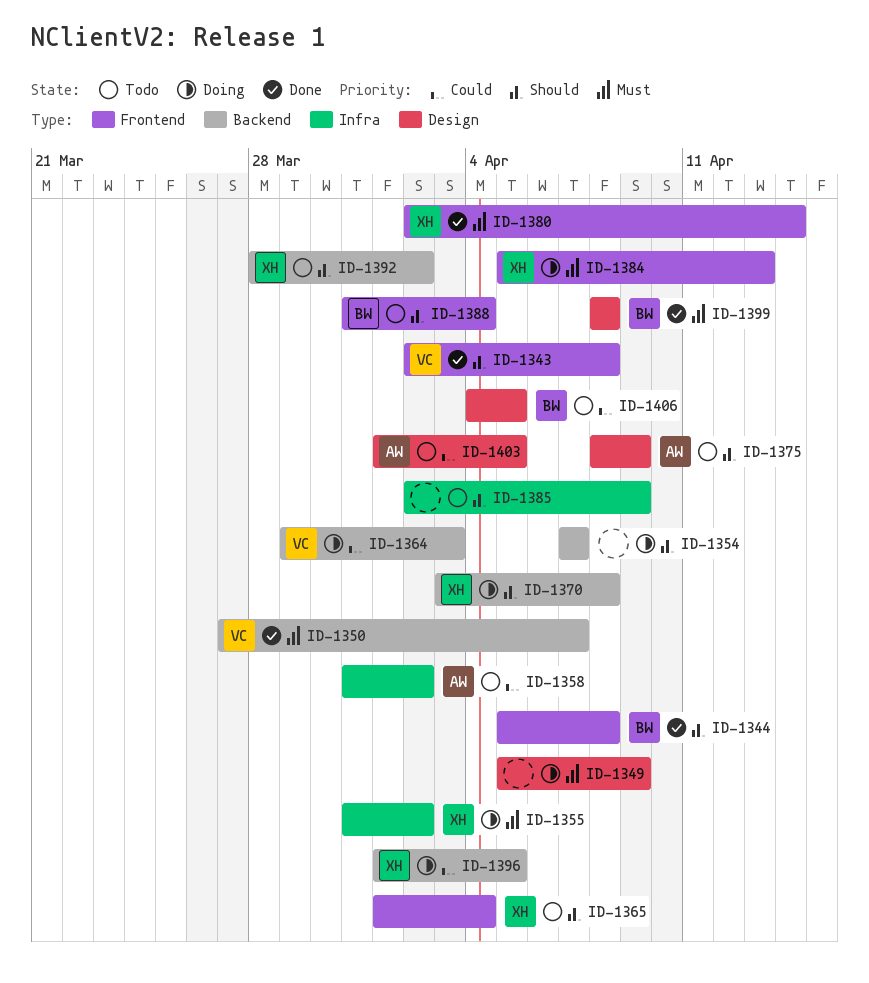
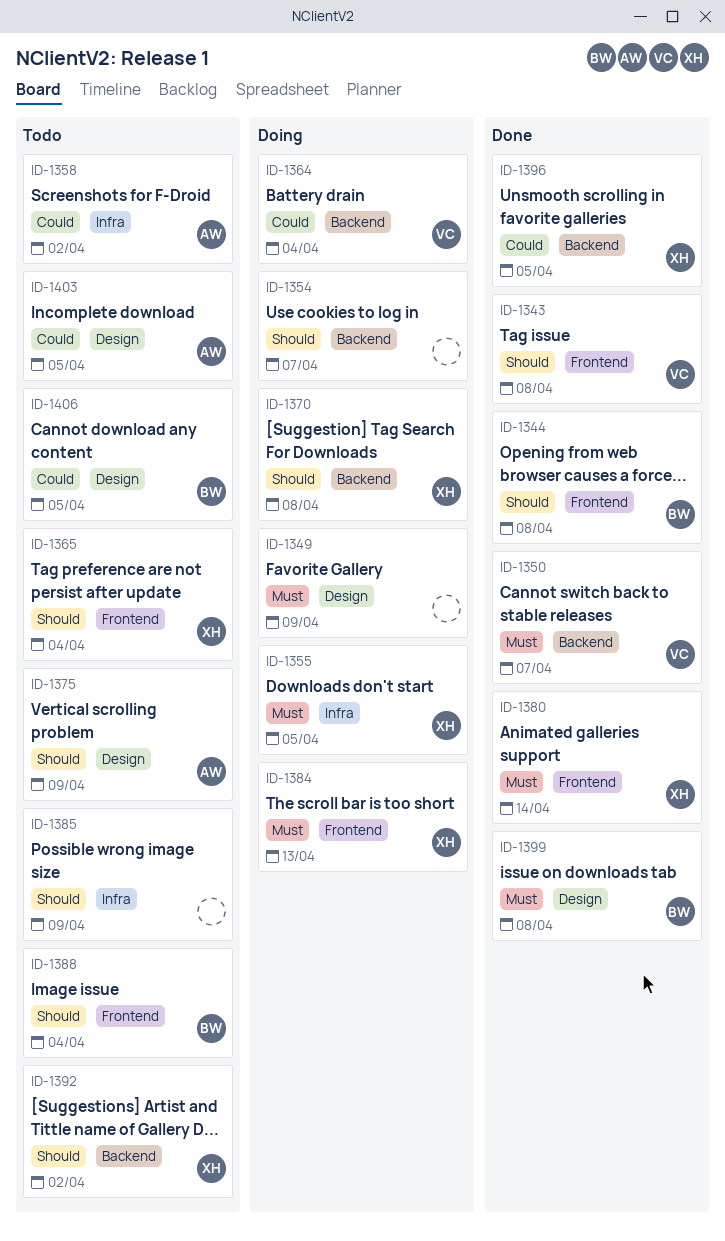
ID-1355, due: Apr 2 -> Apr 5
ID-1364, due: Apr 3 -> Apr 4
ID-1396, status: Doing -> Done

